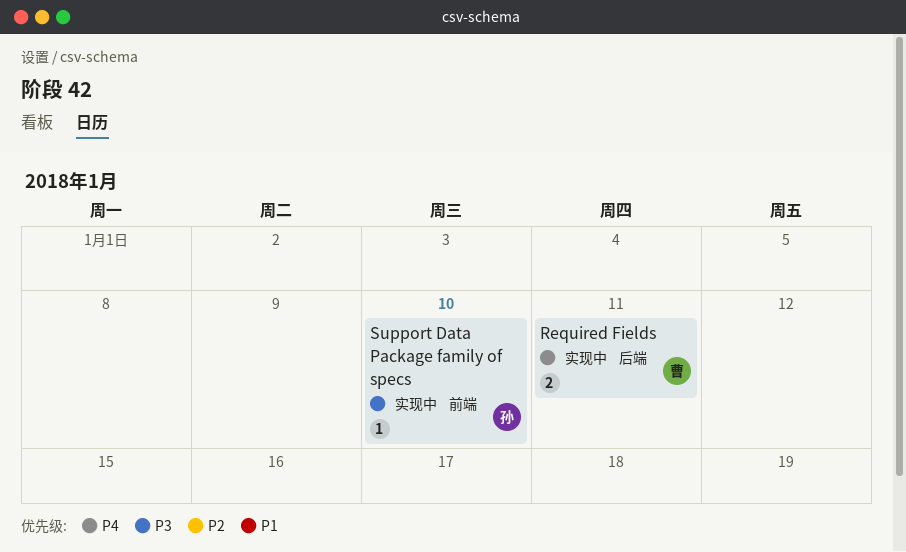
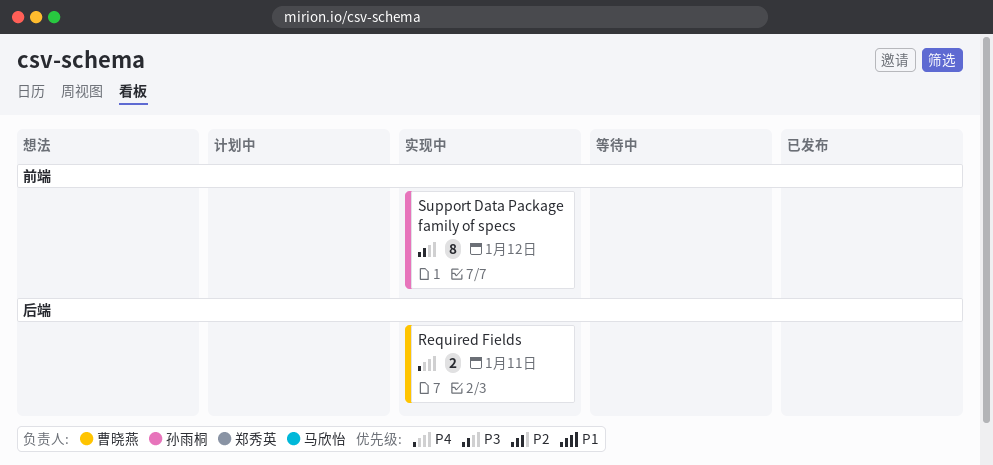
Support Data Package family of specs, estimate: 1 -> 8
Support Data Package family of specs, due: Jan 10 -> Jan 12

